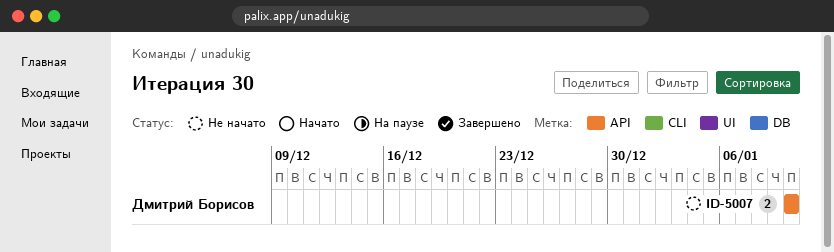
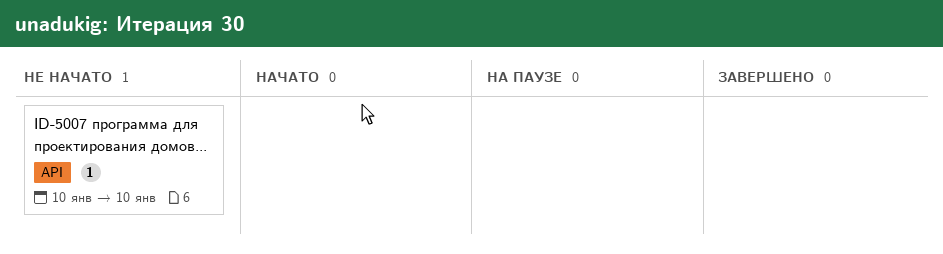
ID-5007, estimate: 2 -> 1

